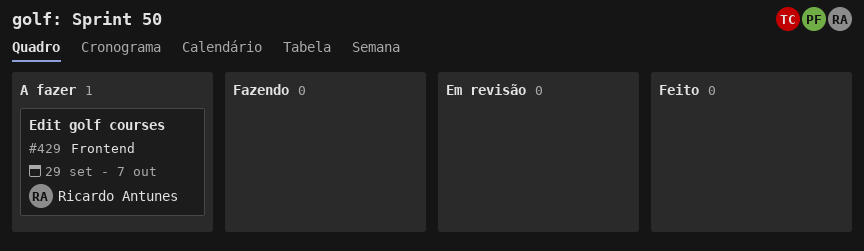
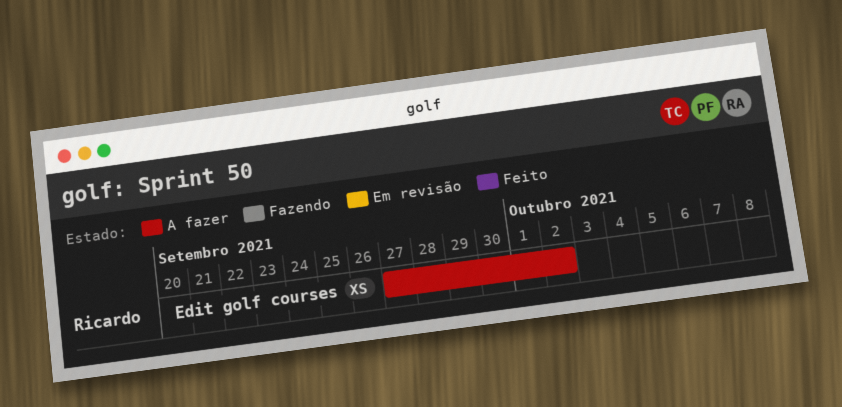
Edit golf courses, start: Sep 29 -> Sep 27
Edit golf courses, due: Oct 7 -> Oct 2

